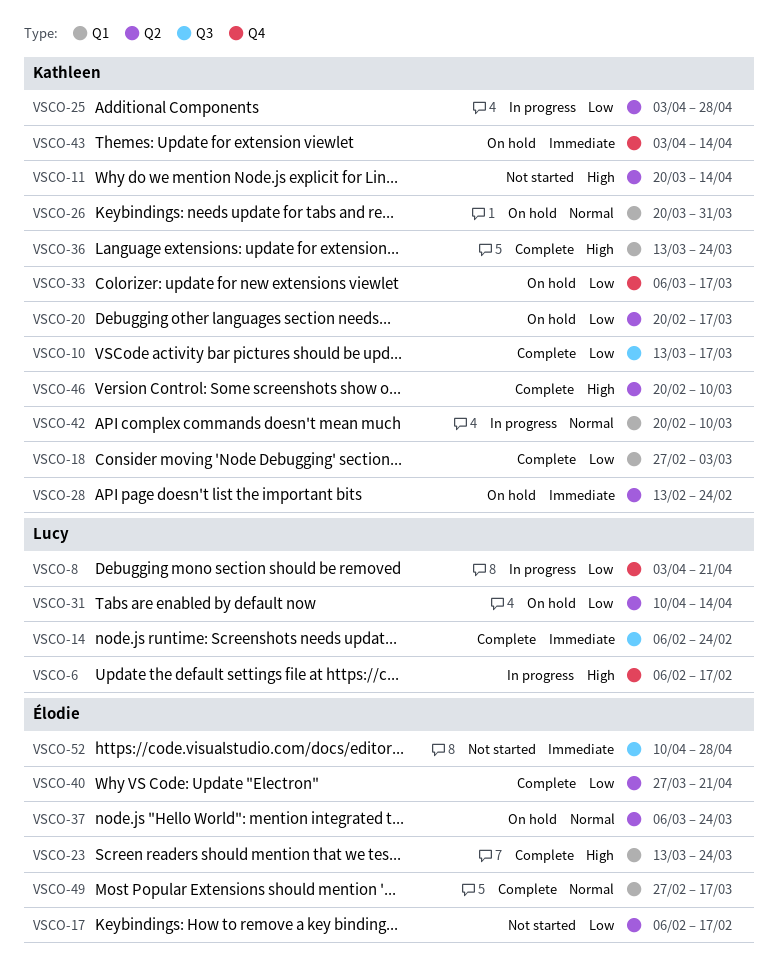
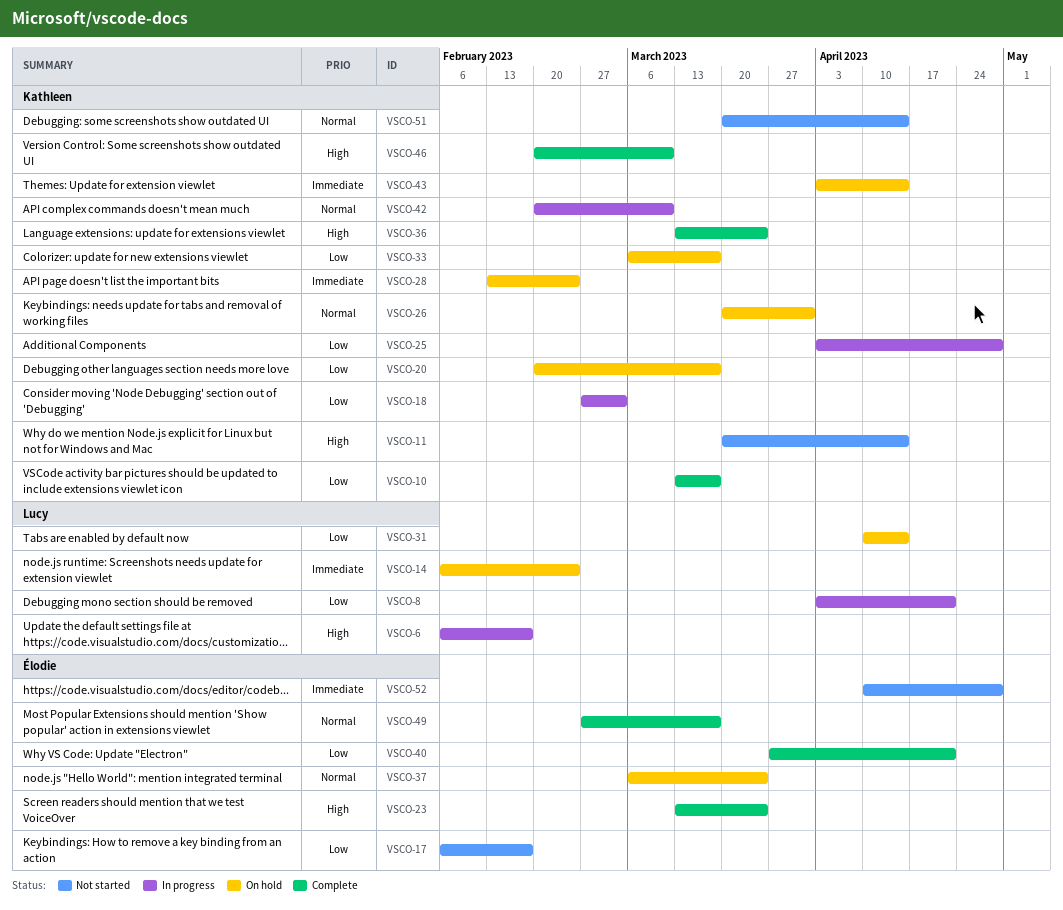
VSCO-14, status: Complete -> On hold
VSCO-18, status: Complete -> In progress
VSCO-51: none -> present

